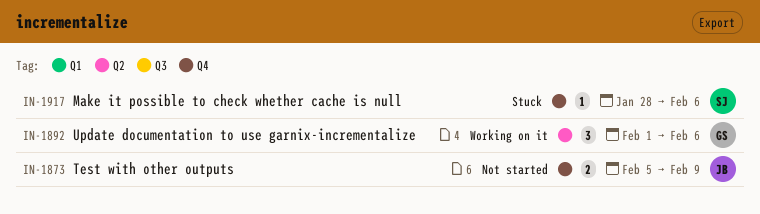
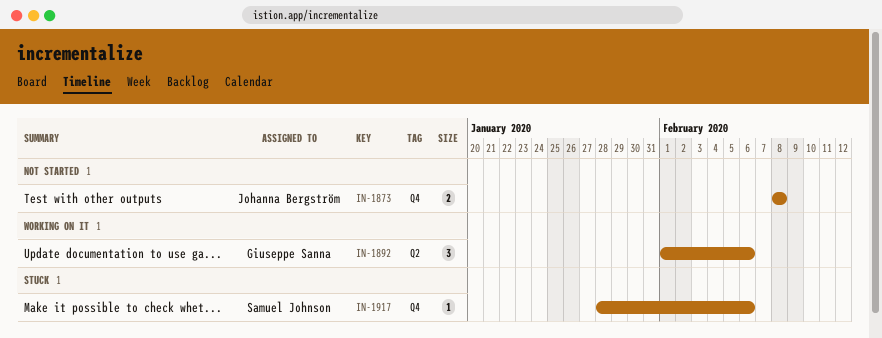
IN-1873, start: Feb 5 -> Feb 8
IN-1873, due: Feb 9 -> Feb 8

